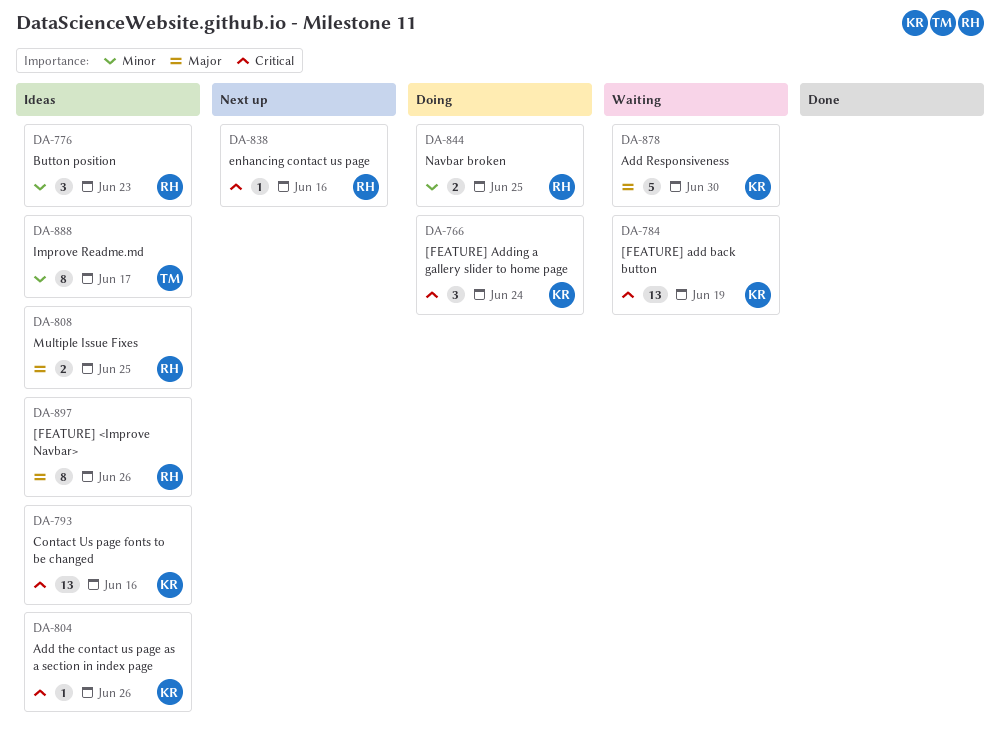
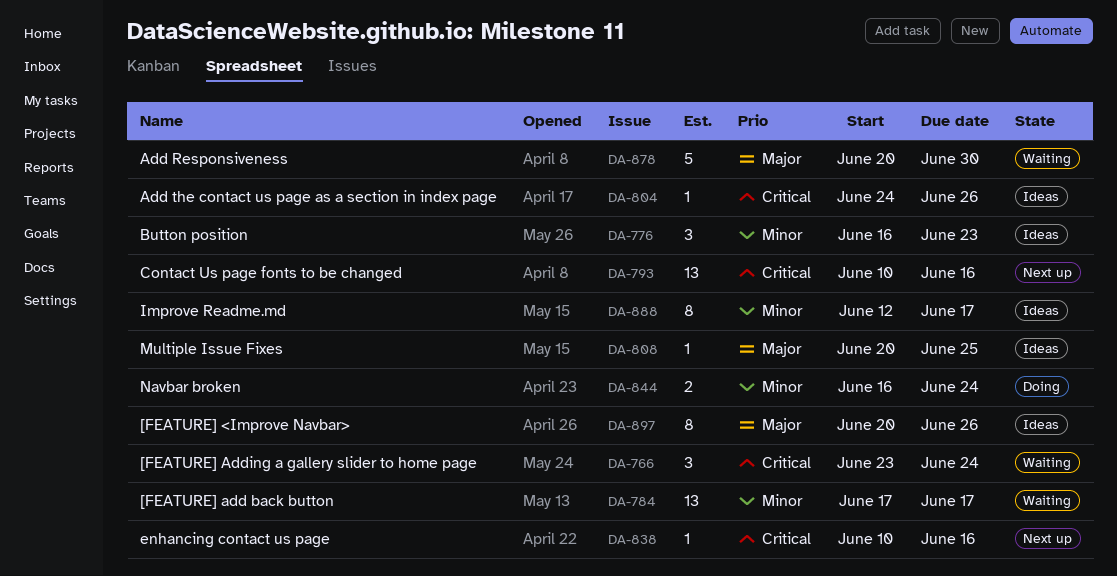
DA-766, status: Doing -> Waiting
DA-784, priority: Critical -> Minor
DA-784, due: Jun 19 -> Jun 17
DA-793, status: Ideas -> Next up
DA-808, estimate: 2 -> 1
DA-844, due: Jun 25 -> Jun 24

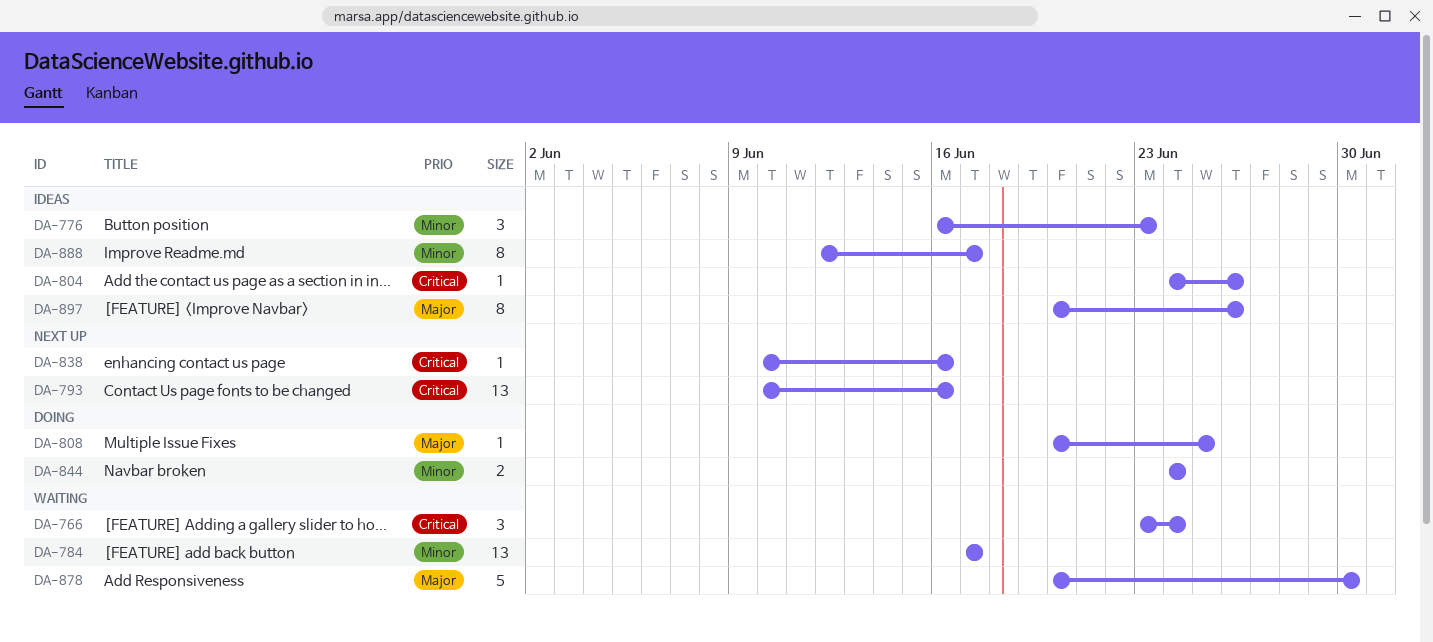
DA-808, status: Ideas -> Doing
DA-844, start: Jun 16 -> Jun 24

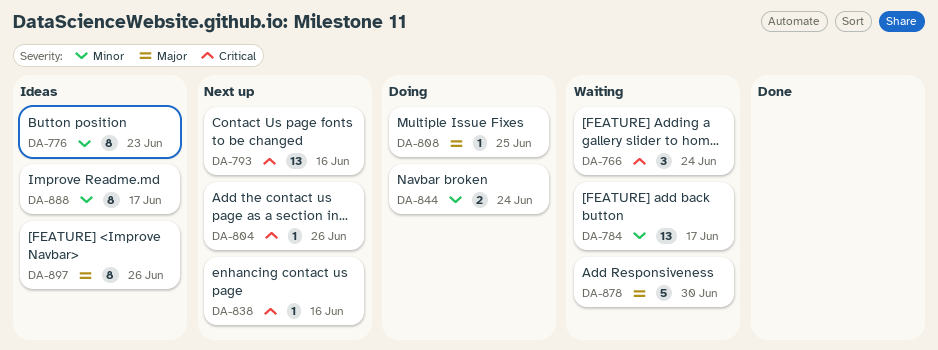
DA-776, estimate: 3 -> 8
DA-804, status: Ideas -> Next up

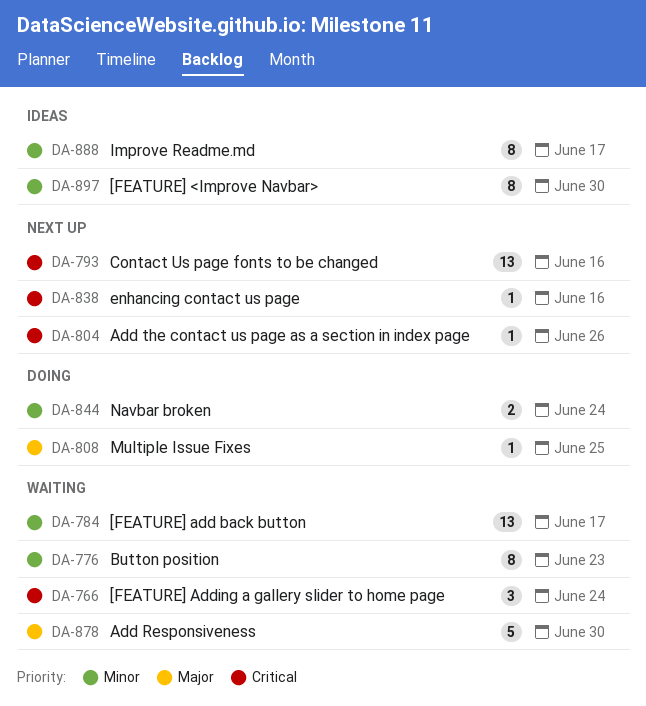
DA-776, status: Ideas -> Waiting
DA-897, priority: Major -> Minor
DA-897, due: Jun 26 -> Jun 30

